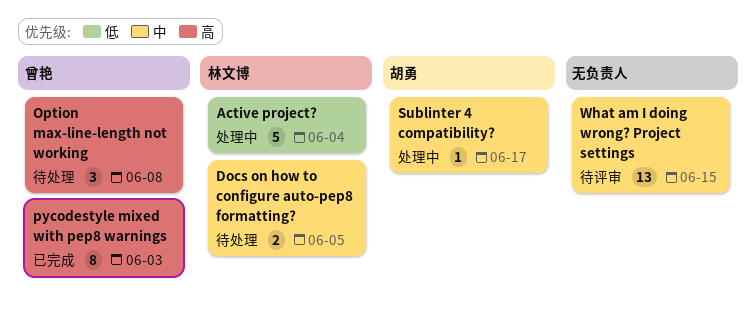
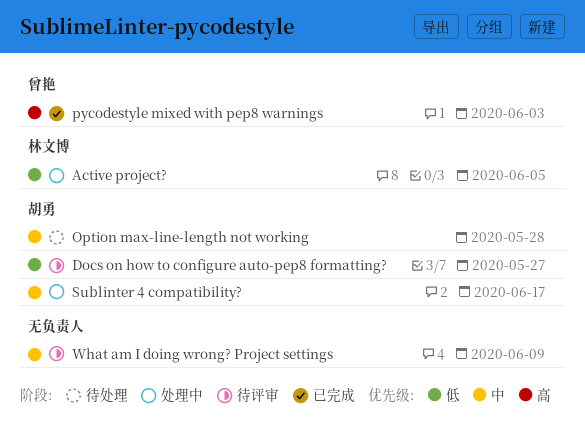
Active project?, due: Jun 4 -> Jun 5
Docs on how to configure auto-pep8 formatting?, status: 待处理 -> 待评审
Docs on how to configure auto-pep8 formatting?, owner: 林文博 -> 胡勇
Docs on how to configure auto-pep8 formatting?, priority: 中 -> 低
Docs on how to configure auto-pep8 formatting?, due: Jun 5 -> May 27
Option max-line-length not working, owner: 曾艳 -> 胡勇
Option max-line-length not working, priority: 高 -> 中
Option max-line-length not working, due: Jun 8 -> May 28
What am I doing wrong? Project settings, due: Jun 15 -> Jun 9

